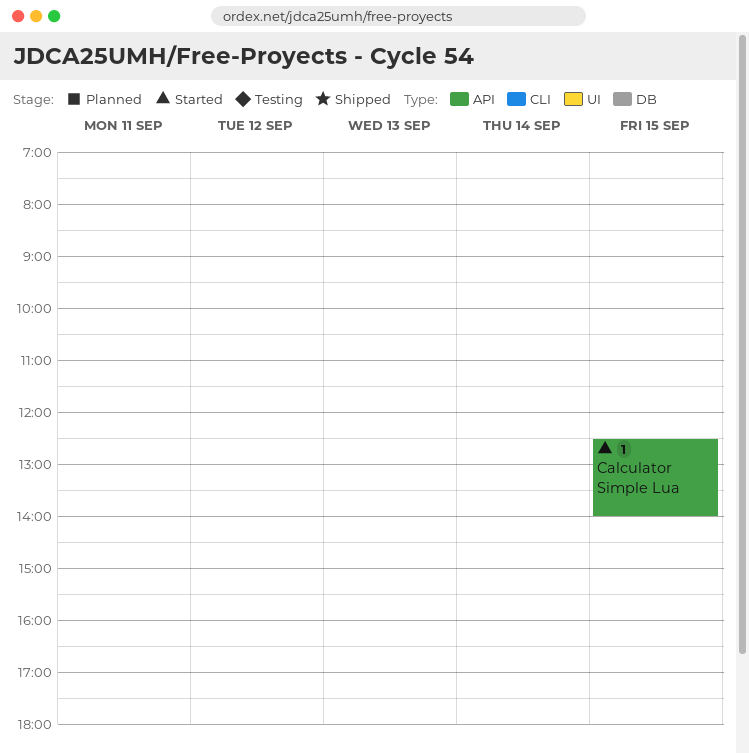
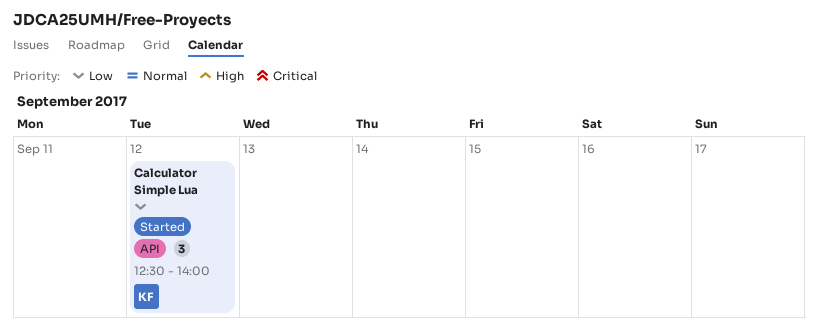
Calculator Simple Lua, estimate: 1 -> 3
Calculator Simple Lua, day: Sep 15 -> Sep 12

